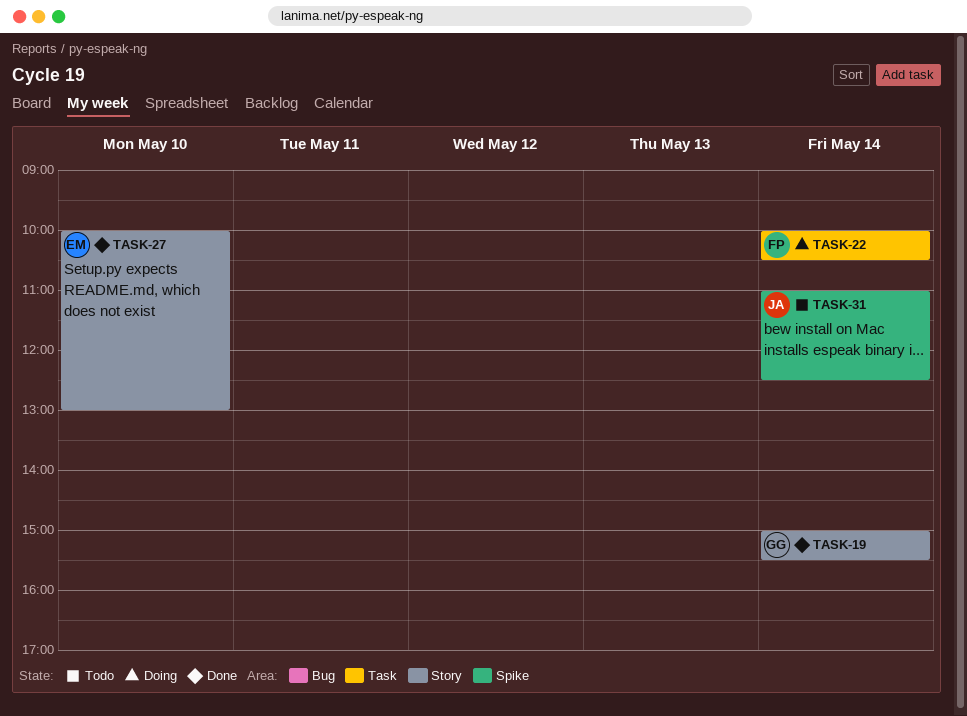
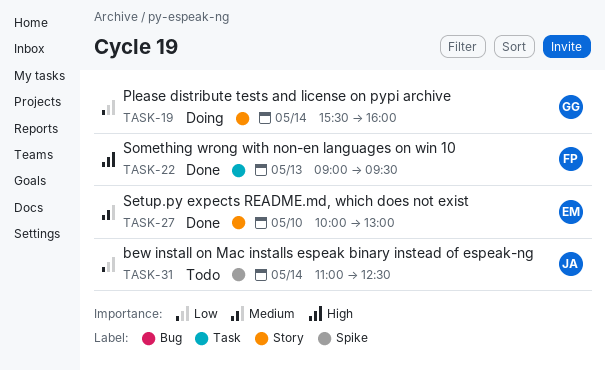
TASK-19, status: Done -> Doing
TASK-19, begins: 15:00 -> 15:30
TASK-19, ends: 15:30 -> 16:00
TASK-22, status: Doing -> Done
TASK-22, day: May 14 -> May 13
TASK-22, begins: 10:00 -> 09:00
TASK-22, ends: 10:30 -> 09:30

